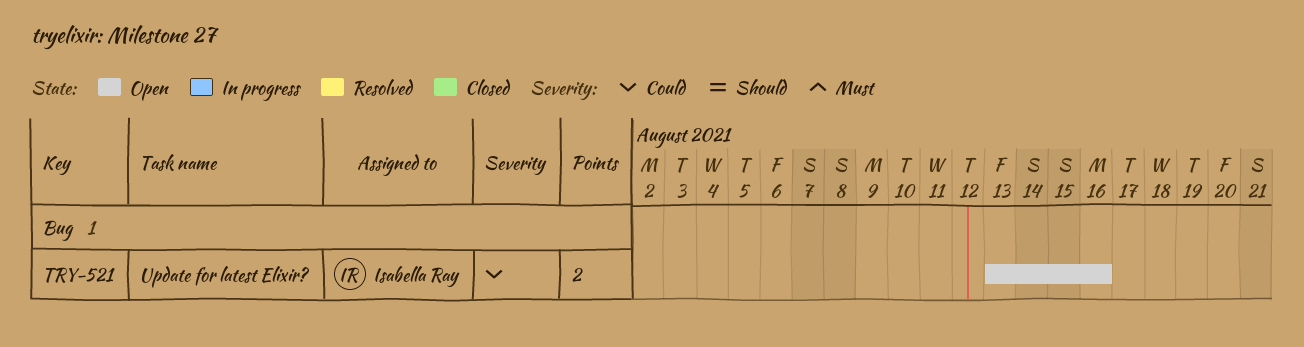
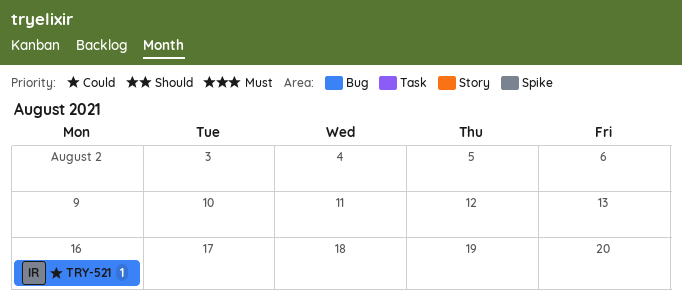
TRY-521, estimate: 2 -> 1
TRY-521, start: Aug 13 -> Aug 16

